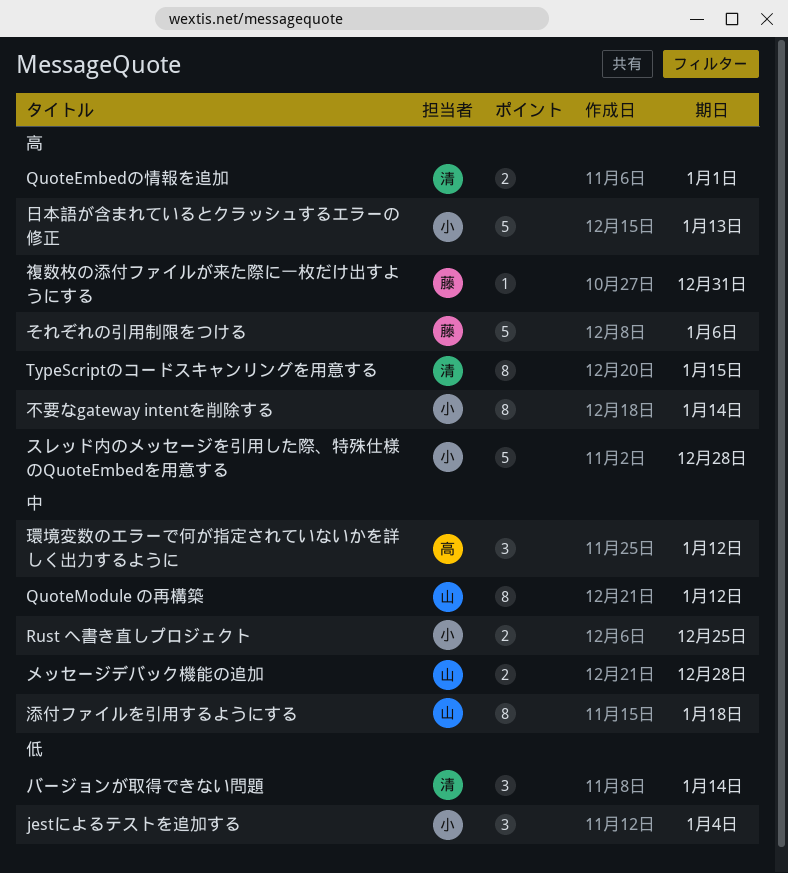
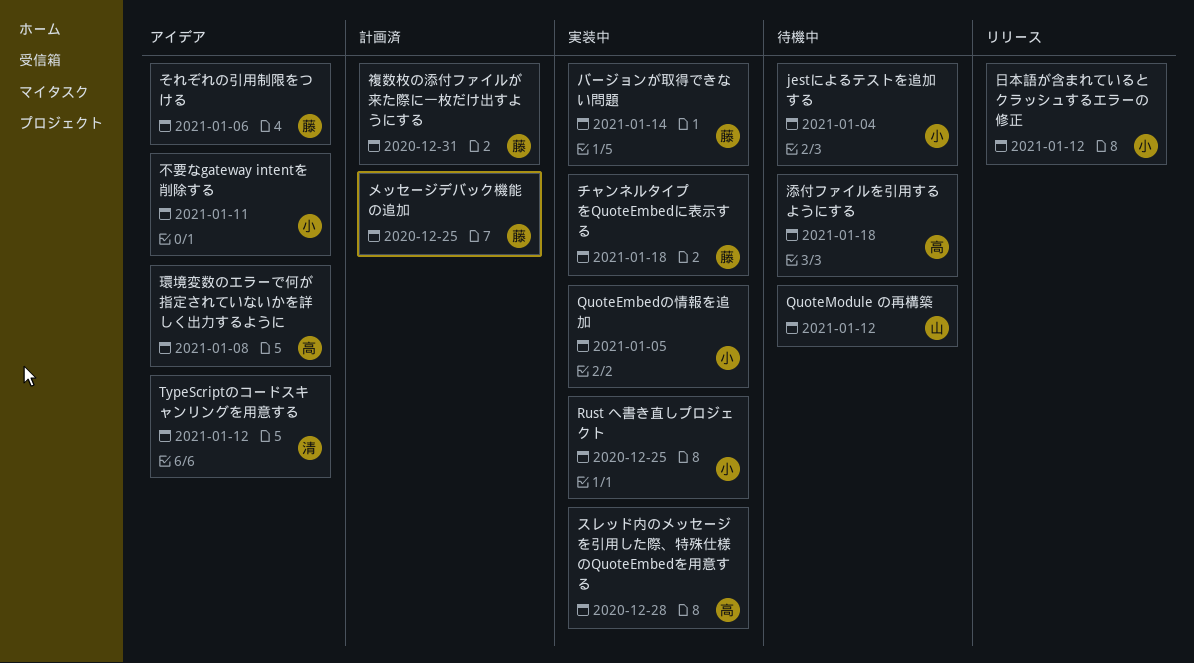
QuoteEmbedの情報を追加, owner: 清 -> 小
QuoteEmbedの情報を追加, due: Jan 1 -> Jan 5
TypeScriptのコードスキャンリングを用意する, due: Jan 15 -> Jan 12
スレッド内のメッセージを引用した際、特殊仕様のQuoteEmbedを用意する, owner: 小 -> 高
チャンネルタイプをQuoteEmbedに表示する: none -> present
バージョンが取得できない問題, owner: 清 -> 藤
メッセージデバック機能の追加, owner: 山 -> 藤
メッセージデバック機能の追加, due: Dec 28 -> Dec 25
不要なgateway intentを削除する, due: Jan 14 -> Jan 11
日本語が含まれているとクラッシュするエラーの修正, due: Jan 13 -> Jan 12
添付ファイルを引用するようにする, owner: 山 -> 高
環境変数のエラーで何が指定されていないかを詳しく出力するように, due: Jan 12 -> Jan 8

